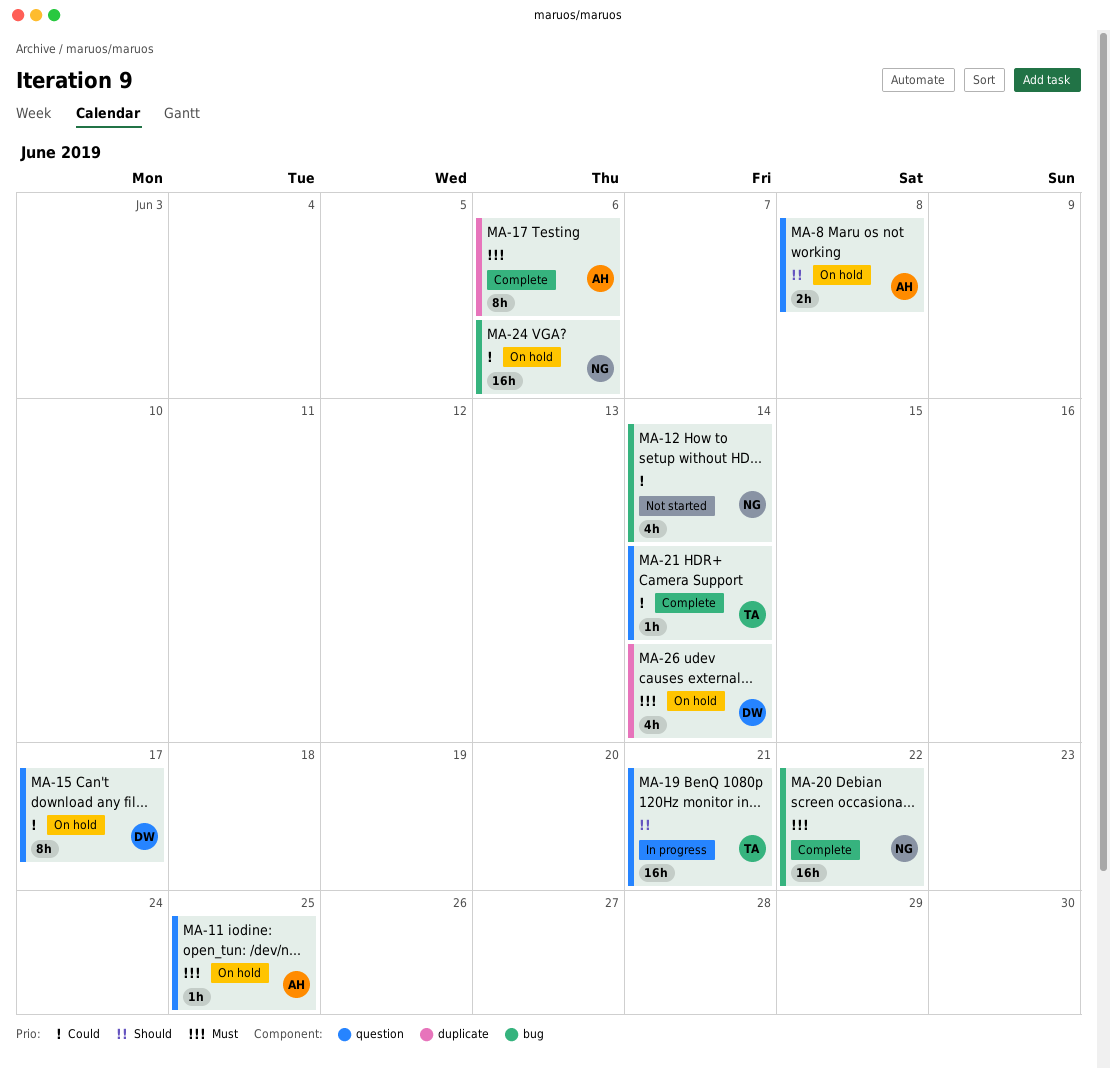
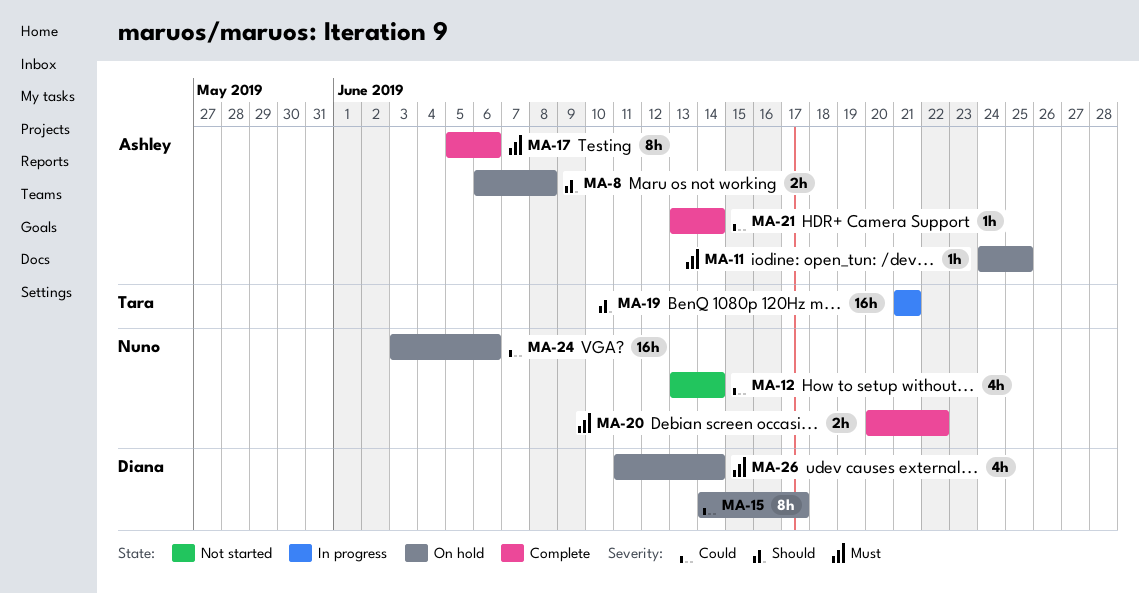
MA-20, estimate: 16h -> 2h
MA-21, owner: Tara -> Ashley

